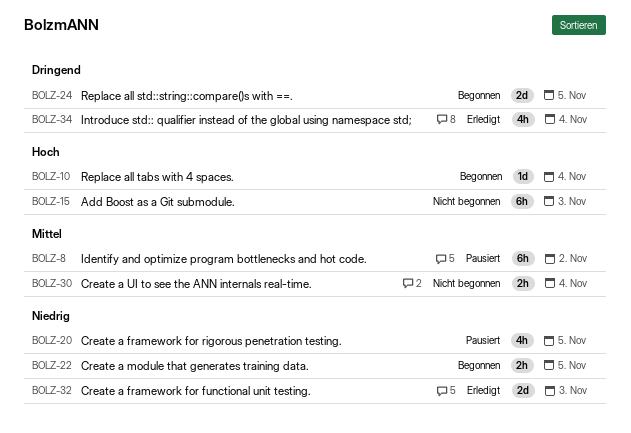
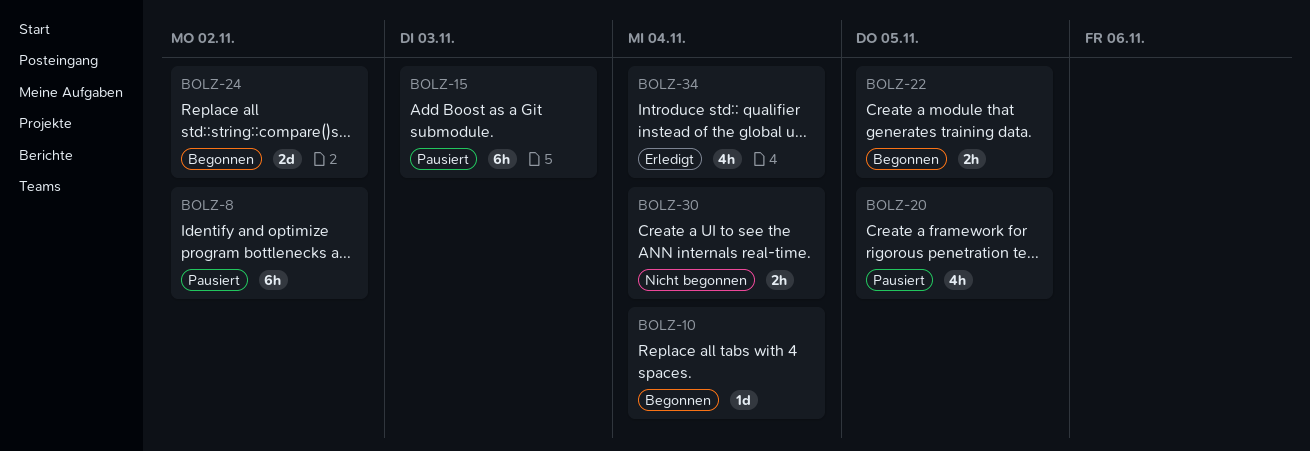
BOLZ-15, status: Nicht begonnen -> Pausiert
BOLZ-24, due: Nov 5 -> Nov 2
BOLZ-32: present -> none

